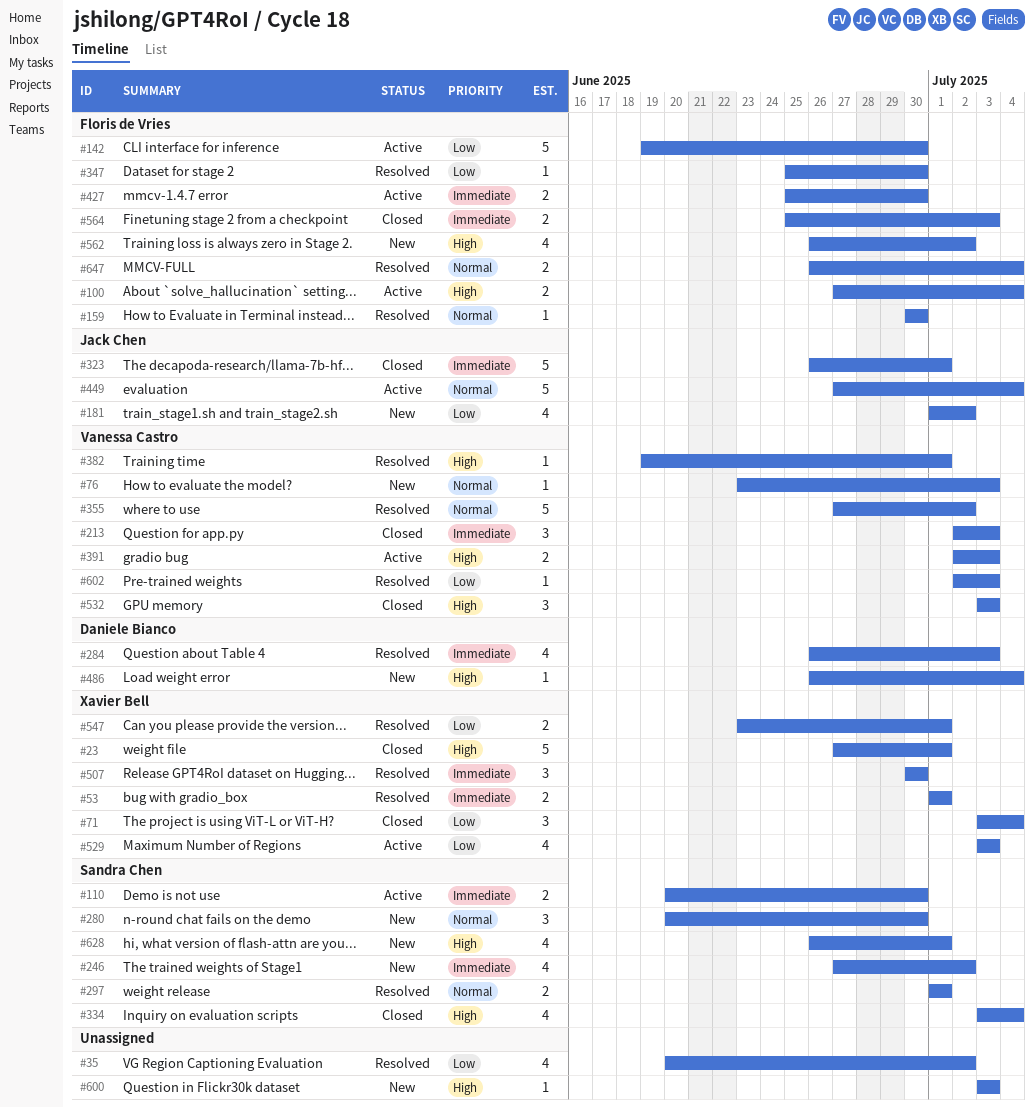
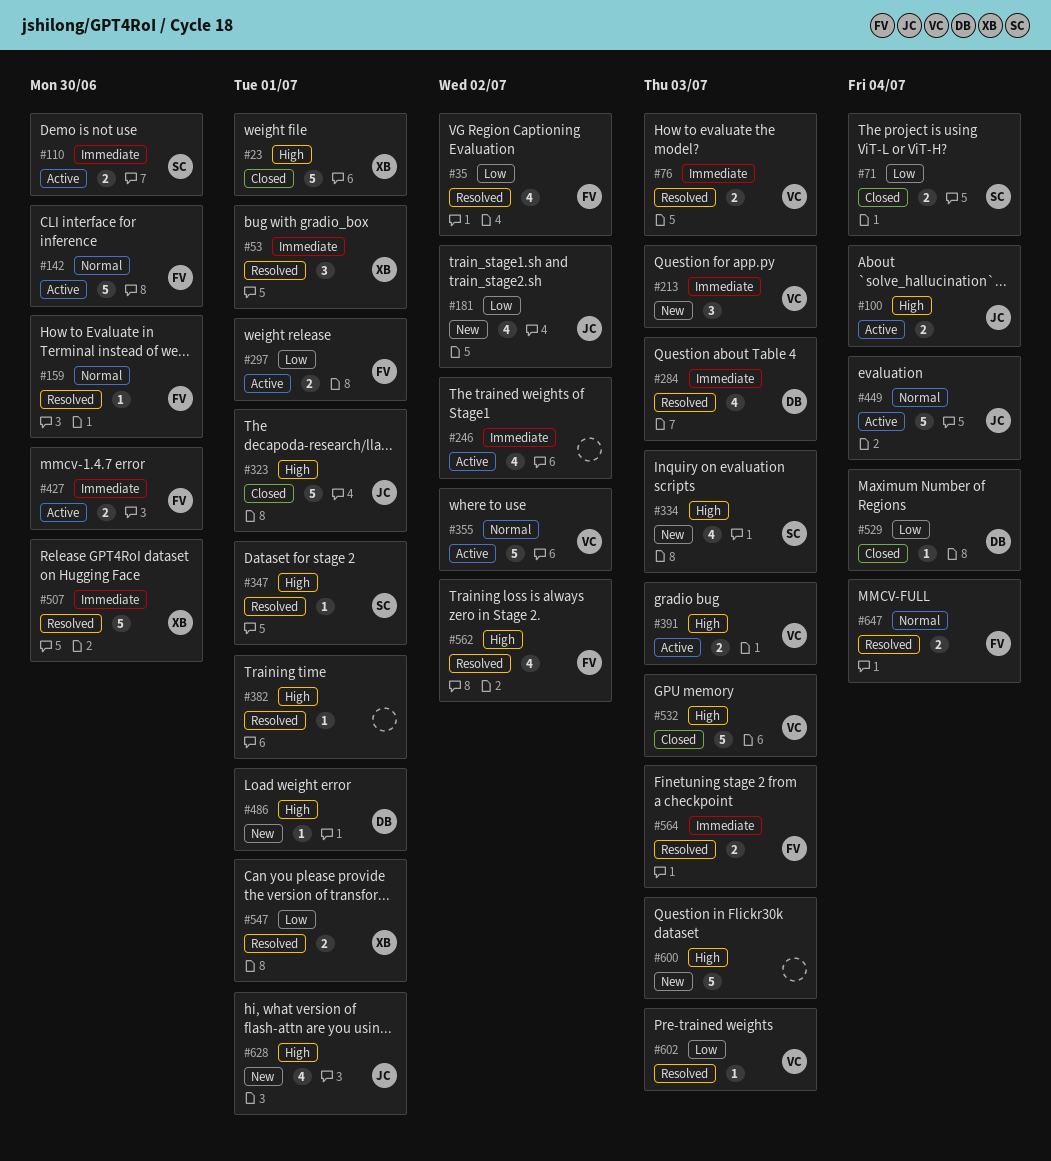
#35, owner: none -> Floris de Vries
#53, estimate: 2 -> 3
#71, owner: Xavier Bell -> Sandra Chen
#71, estimate: 3 -> 2
#76, status: New -> Resolved
#76, priority: Normal -> Immediate
#76, estimate: 1 -> 2
#100, owner: Floris de Vries -> Jack Chen
#142, priority: Low -> Normal
#213, status: Closed -> New
#246, status: New -> Active
#246, owner: Sandra Chen -> none
#280: present -> none
#297, status: Resolved -> Active
#297, owner: Sandra Chen -> Floris de Vries
#297, priority: Normal -> Low
#323, priority: Immediate -> High
#334, status: Closed -> New
#334, due: Jul 4 -> Jul 3
#347, owner: Floris de Vries -> Sandra Chen
#347, priority: Low -> High
#347, due: Jun 30 -> Jul 1
#355, status: Resolved -> Active
#382, owner: Vanessa Castro -> none
#486, due: Jul 4 -> Jul 1
#507, estimate: 3 -> 5
#529, status: Active -> Closed
#529, owner: Xavier Bell -> Daniele Bianco
#529, estimate: 4 -> 1
#529, due: Jul 3 -> Jul 4
#532, estimate: 3 -> 5
#562, status: New -> Resolved
#564, status: Closed -> Resolved
#600, estimate: 1 -> 5
#628, owner: Sandra Chen -> Jack Chen

